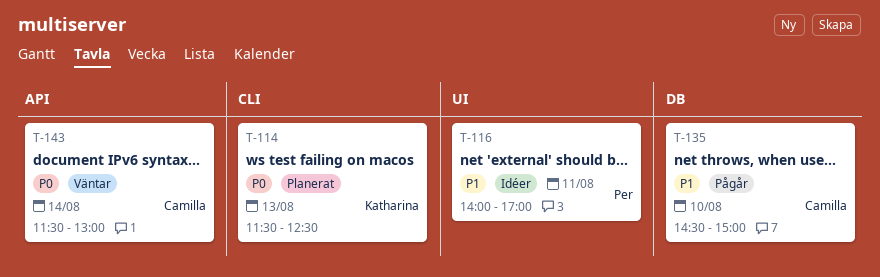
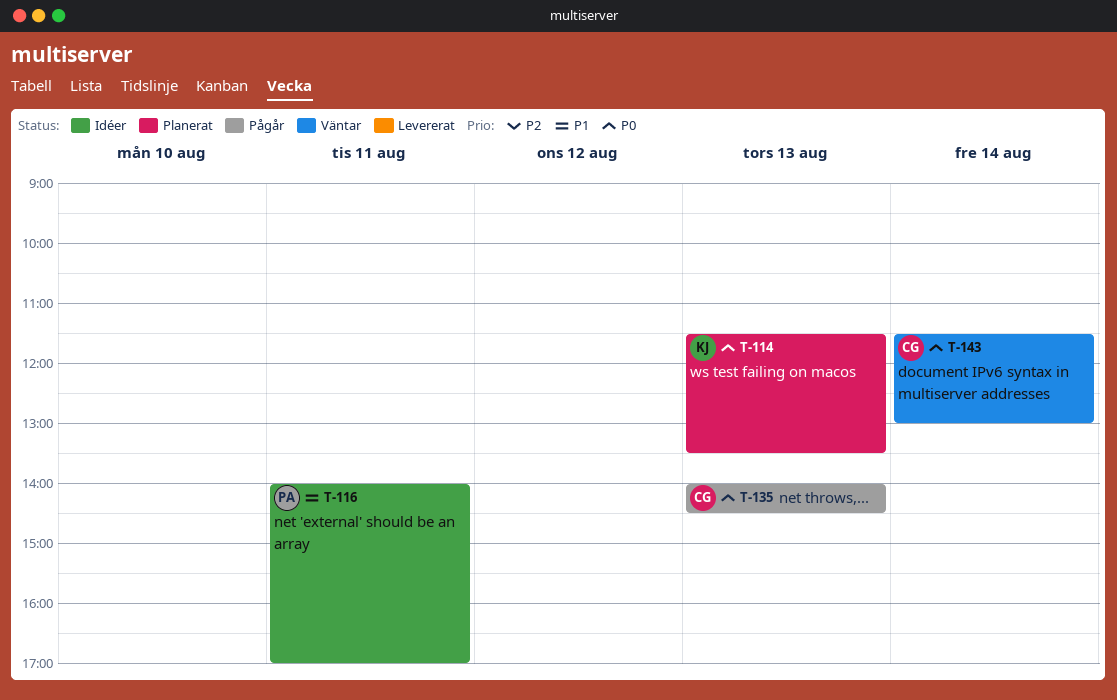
T-114, ends: 12:30 -> 13:30
T-135, priority: P1 -> P0
T-135, day: Aug 10 -> Aug 13
T-135, begins: 14:30 -> 14:00
T-135, ends: 15:00 -> 14:30

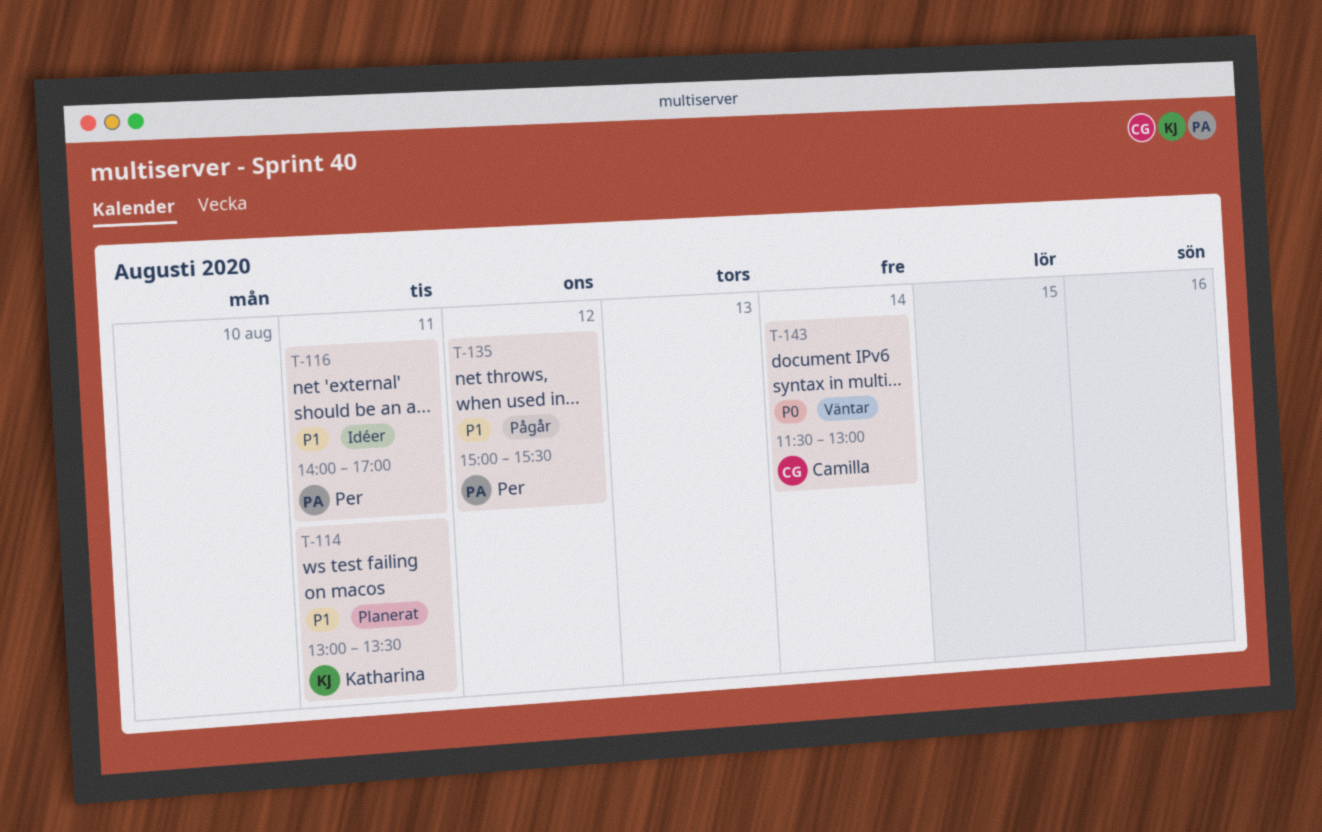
T-114, priority: P0 -> P1
T-114, day: Aug 13 -> Aug 11
T-114, begins: 11:30 -> 13:00
T-135, owner: Camilla -> Per
T-135, priority: P0 -> P1
T-135, day: Aug 13 -> Aug 12
T-135, begins: 14:00 -> 15:00
T-135, ends: 14:30 -> 15:30

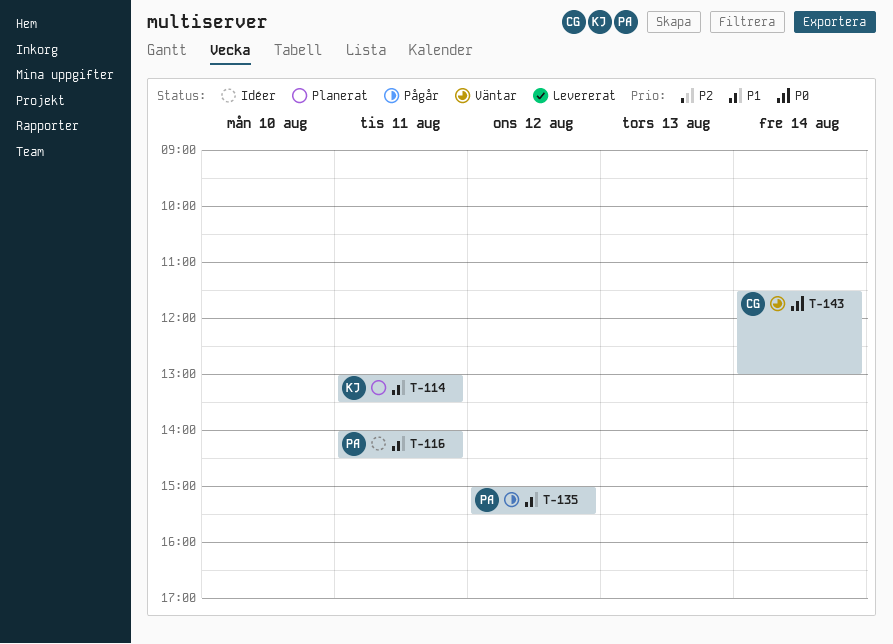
T-116, ends: 17:00 -> 14:30

